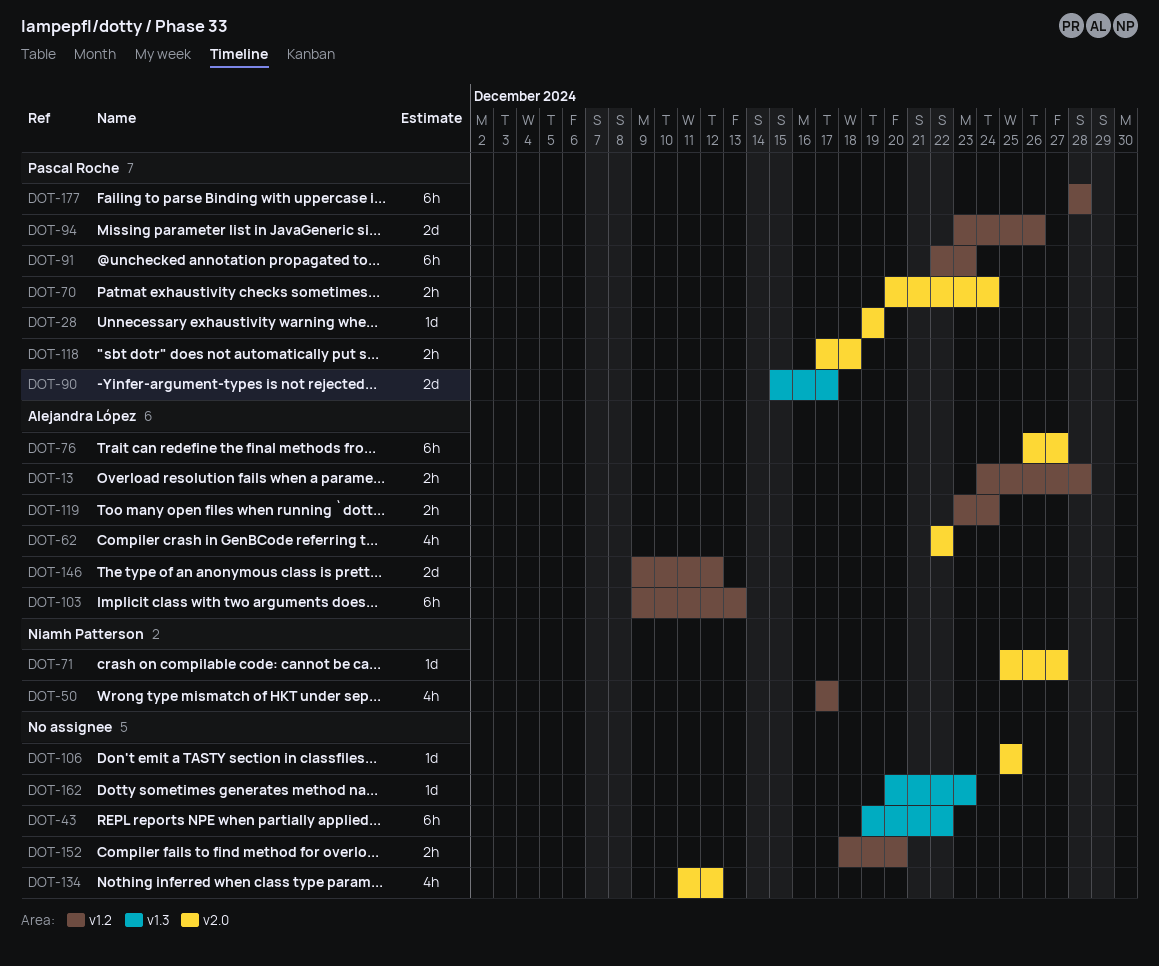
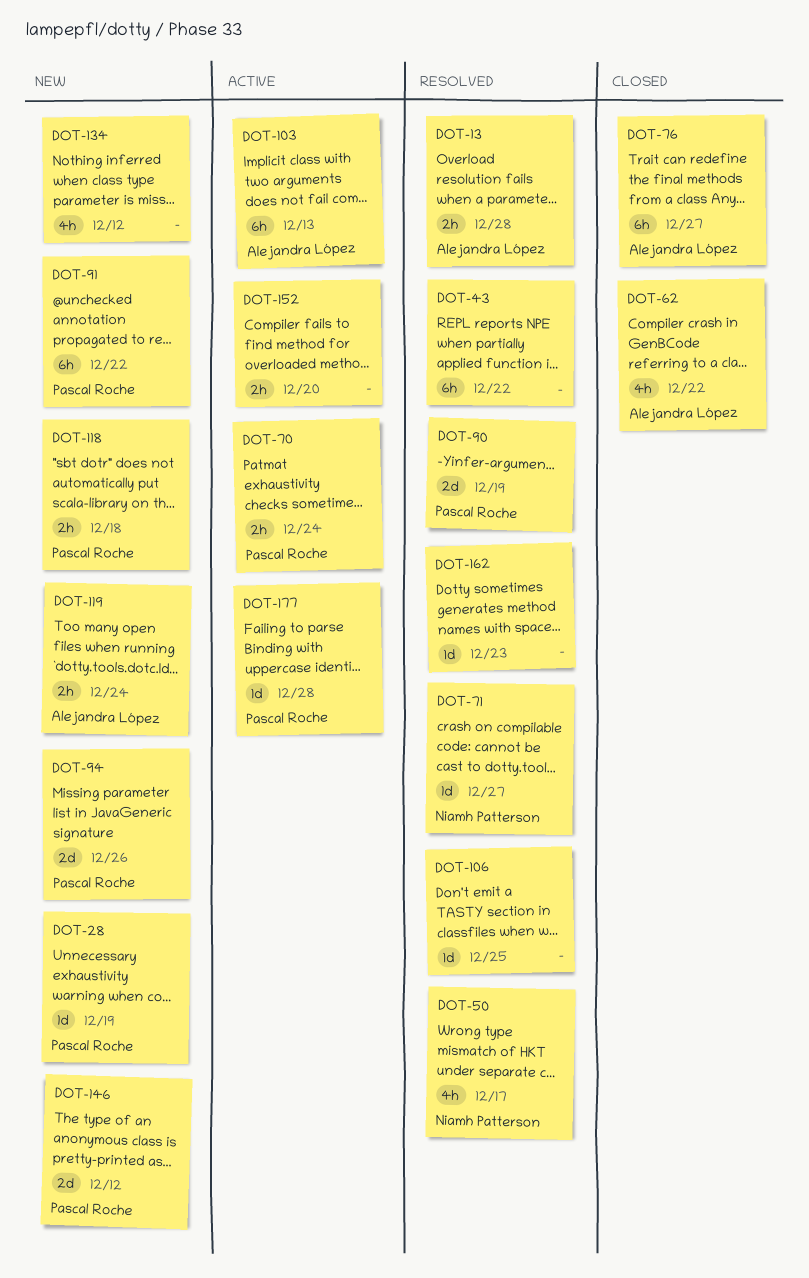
DOT-90, due: Dec 17 -> Dec 19
DOT-91, due: Dec 23 -> Dec 22
DOT-146, owner: Alejandra López -> Pascal Roche
DOT-177, estimate: 6h -> 1d

